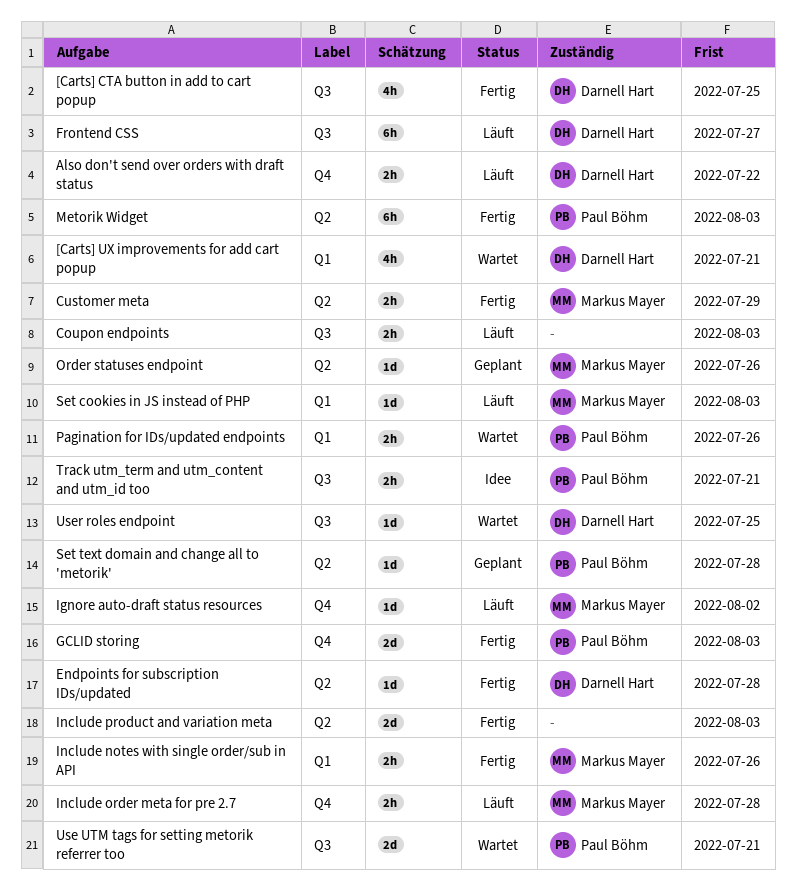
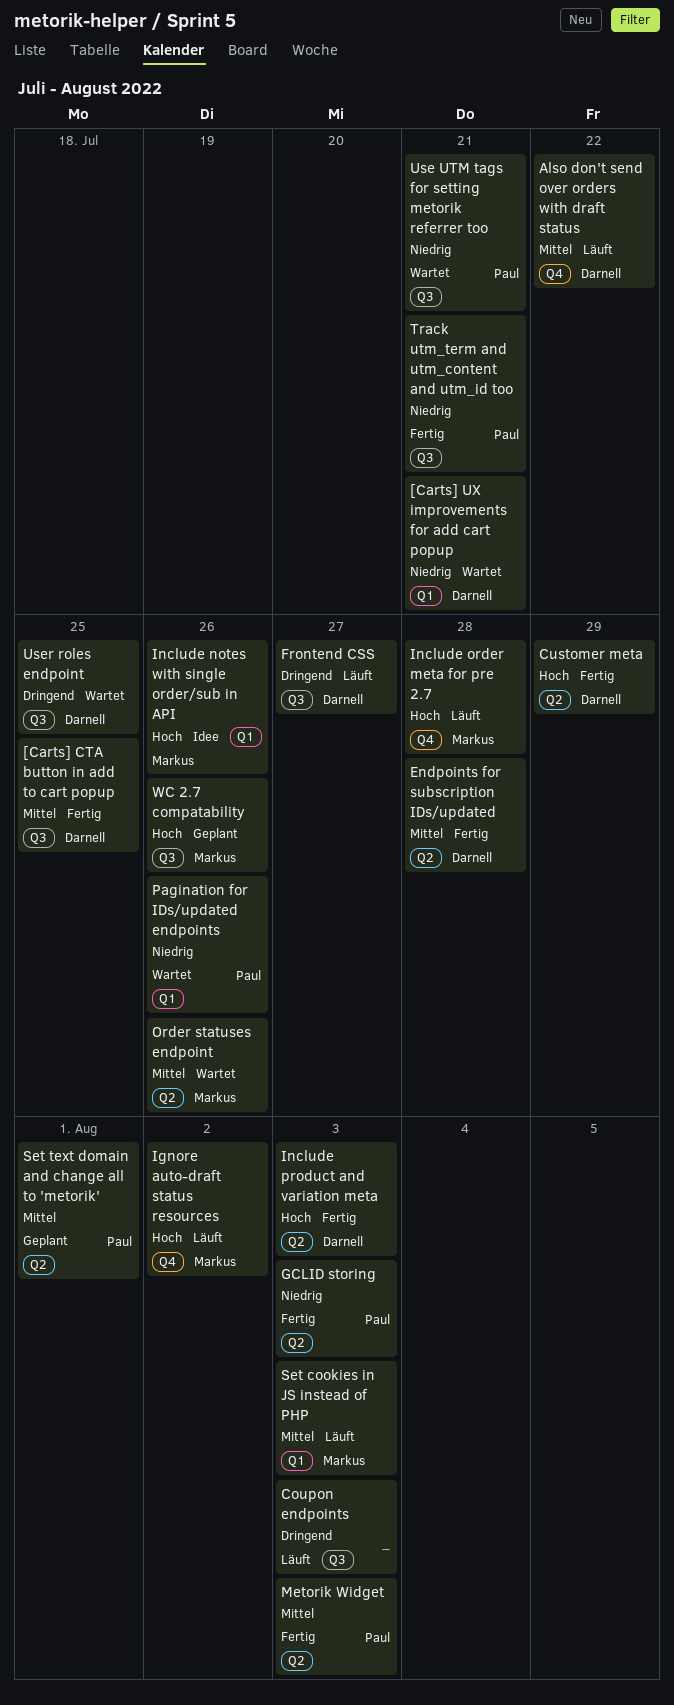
Customer meta, owner: Markus Mayer -> Darnell Hart
GCLID storing, label: Q4 -> Q2
Include notes with single order/sub in API, status: Fertig -> Idee
Include product and variation meta, owner: none -> Darnell Hart
Order statuses endpoint, status: Geplant -> Wartet
Set text domain and change all to 'metorik', due: Jul 28 -> Aug 1
Track utm_term and utm_content and utm_id too, status: Idee -> Fertig
WC 2.7 compatability: none -> present

